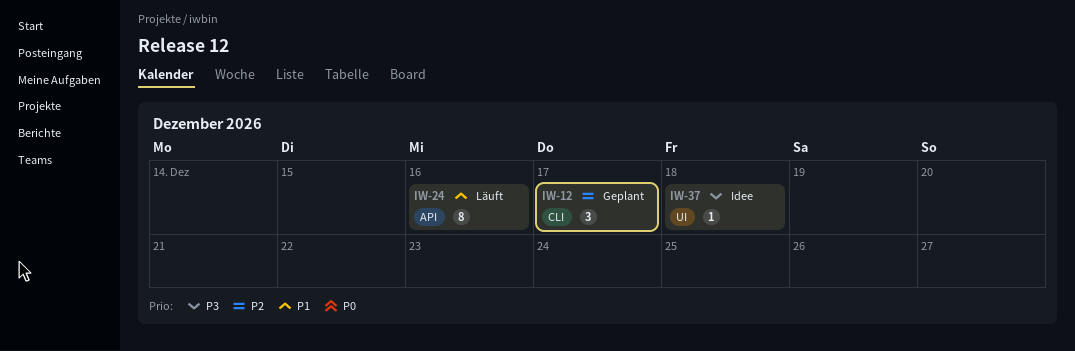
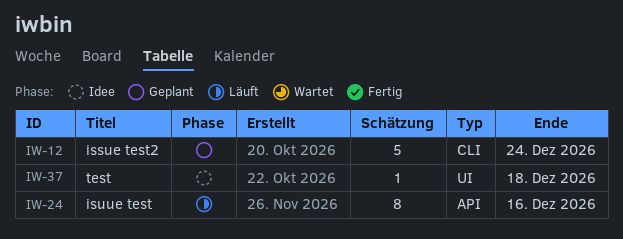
IW-12, estimate: 3 -> 5
IW-12, due: Dec 17 -> Dec 24

